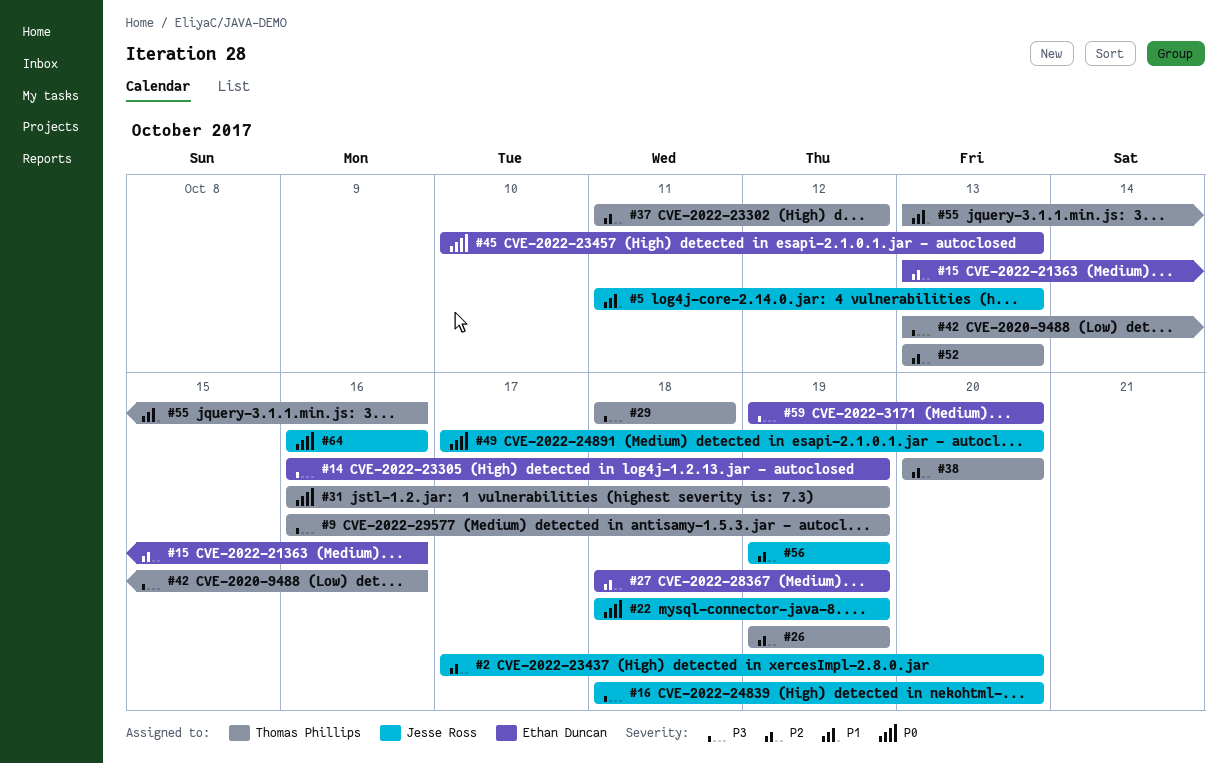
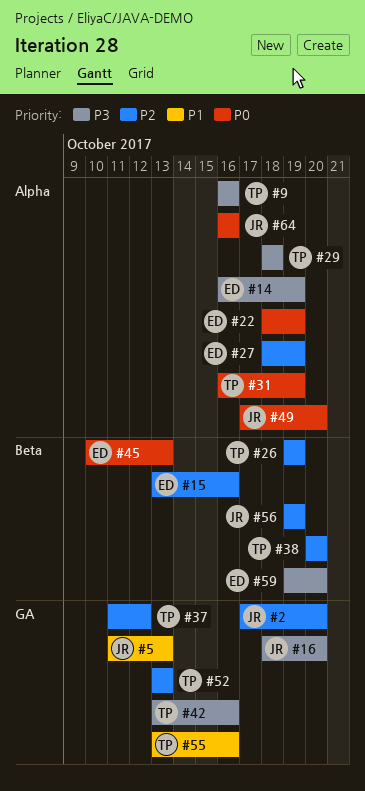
#9, due: Oct 19 -> Oct 16
#22, owner: Jesse Ross -> Ethan Duncan

